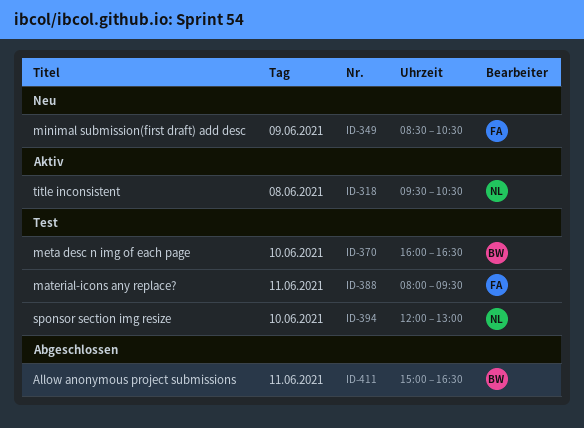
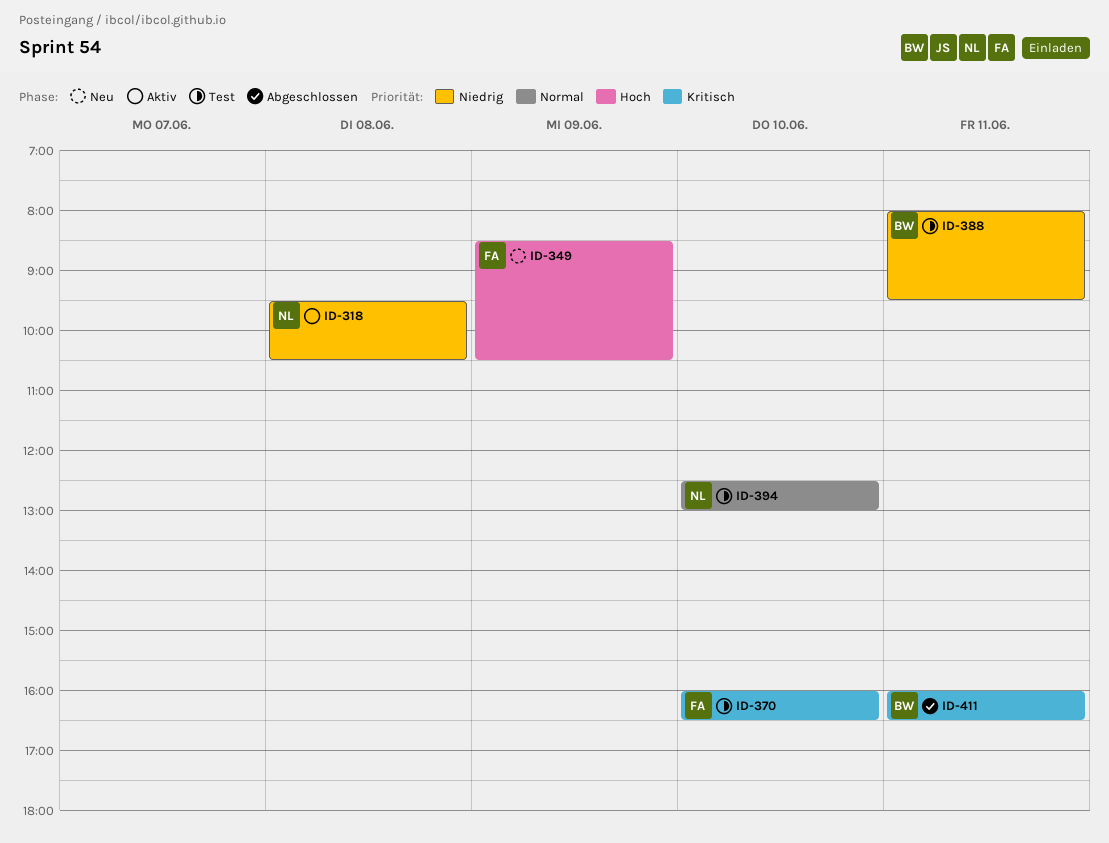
ID-370, owner: BW -> FA
ID-388, owner: FA -> BW
ID-394, begins: 12:00 -> 12:30
ID-411, begins: 15:00 -> 16:00

